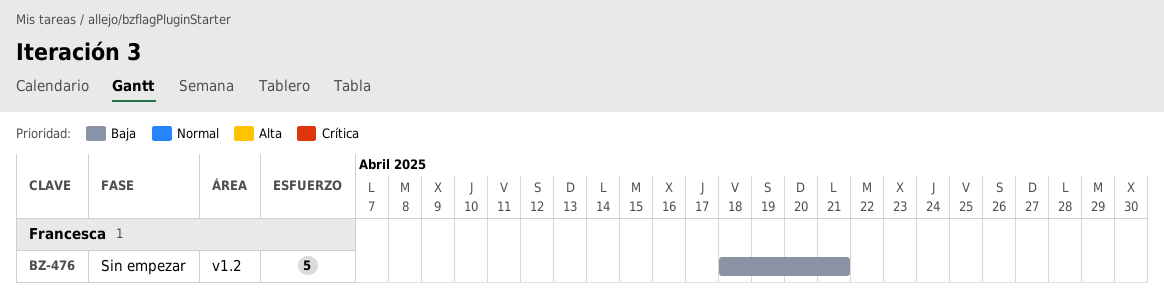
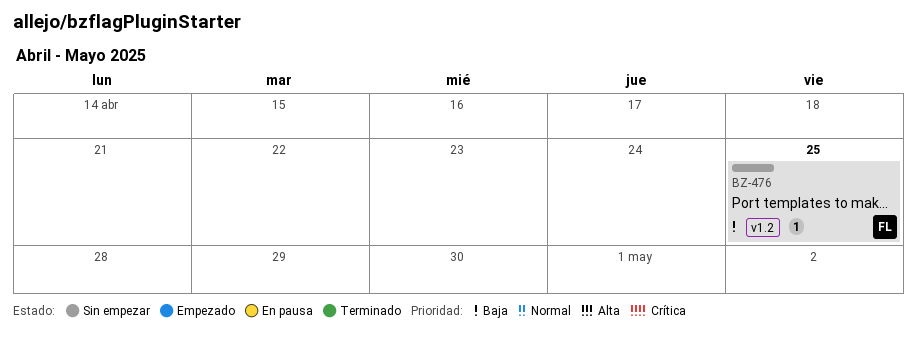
BZ-476, estimate: 5 -> 1
BZ-476, due: Apr 21 -> Apr 25

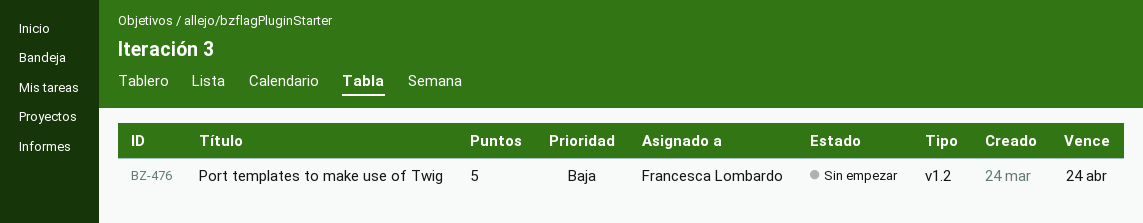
BZ-476, estimate: 1 -> 5
BZ-476, due: Apr 25 -> Apr 24

